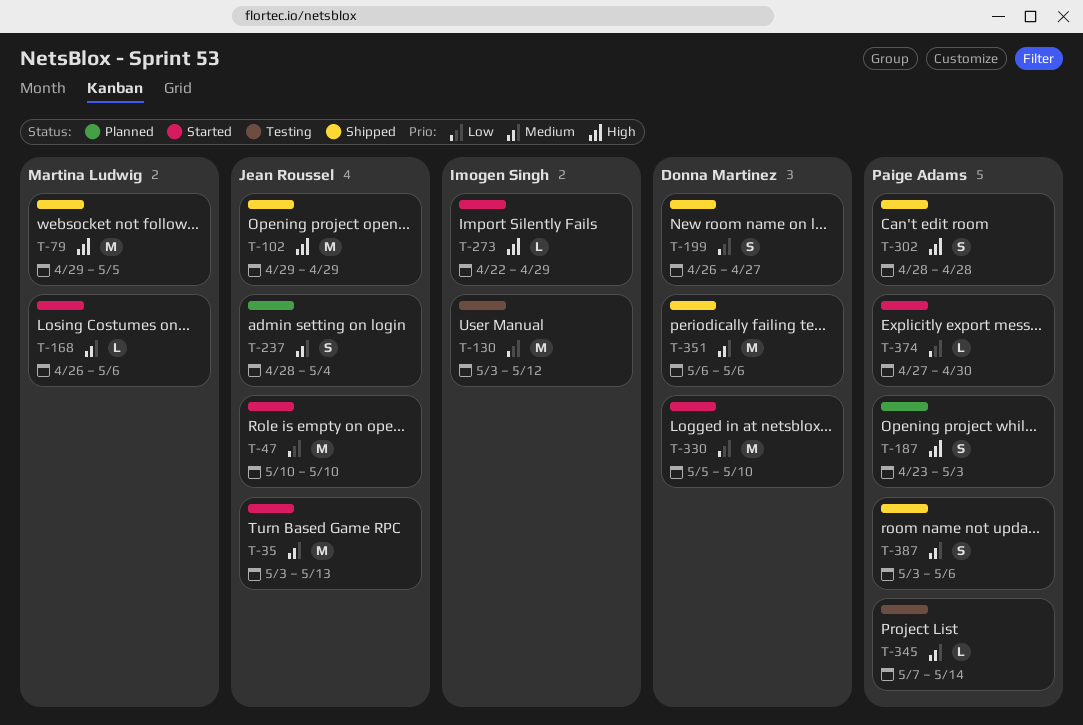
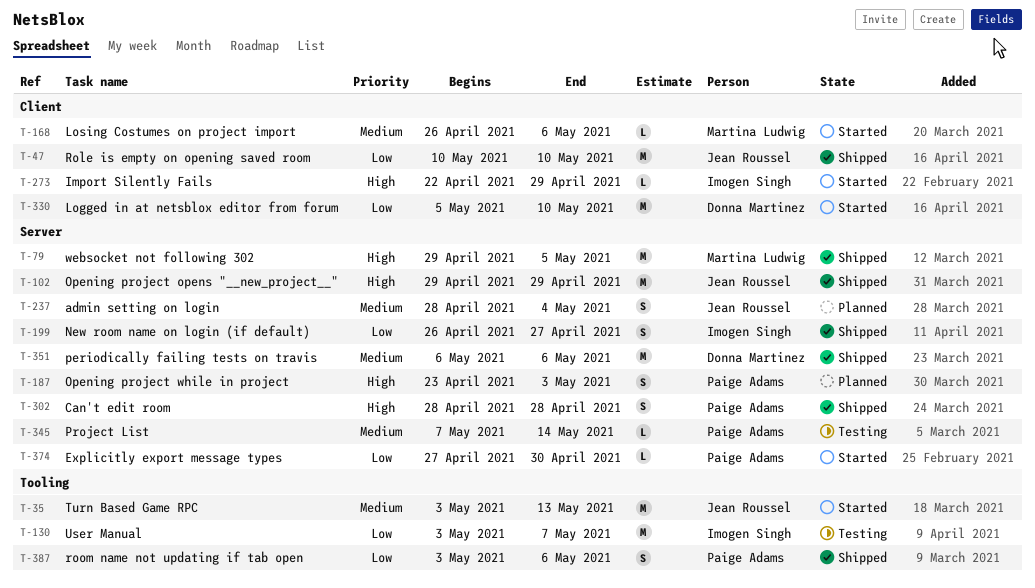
T-47, status: Started -> Shipped
T-130, due: May 12 -> May 7
T-199, owner: Donna Martinez -> Imogen Singh
T-387, priority: Medium -> Low

